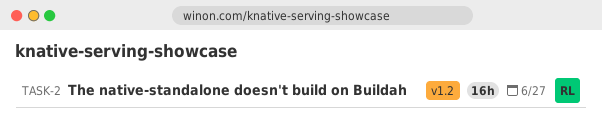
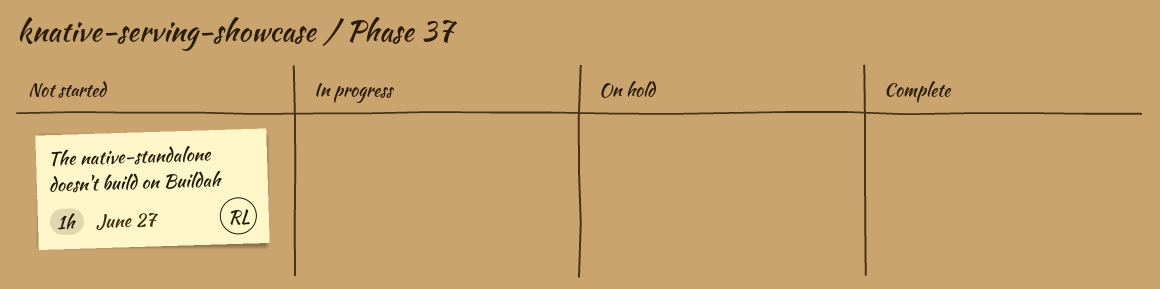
The native-standalone doesn't build on Buildah, estimate: 16h -> 1h

